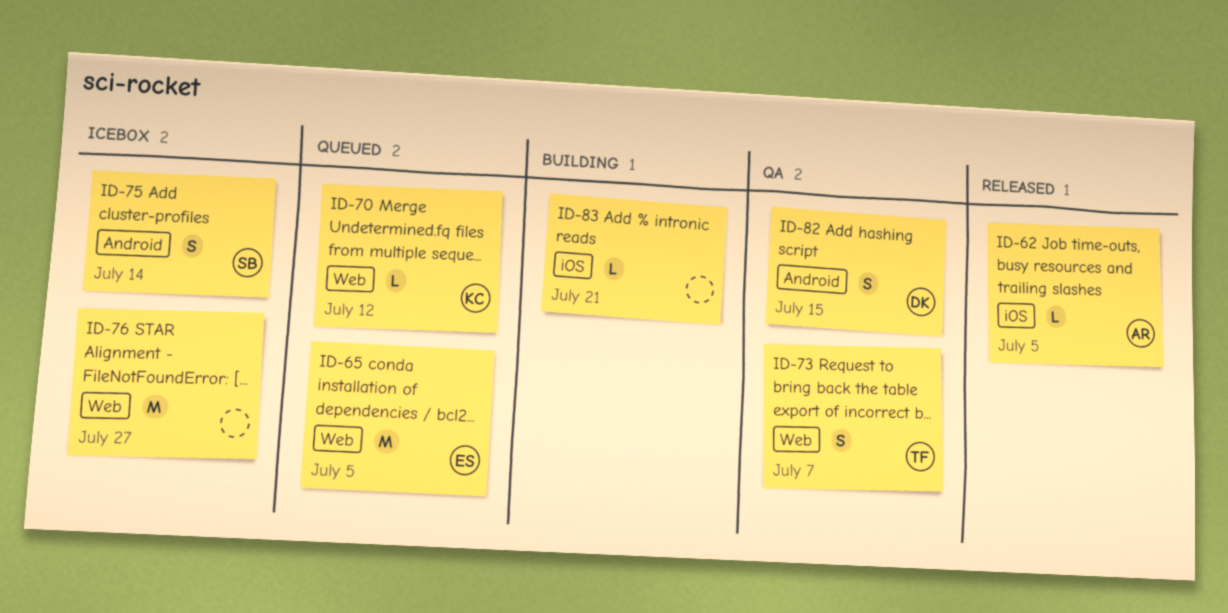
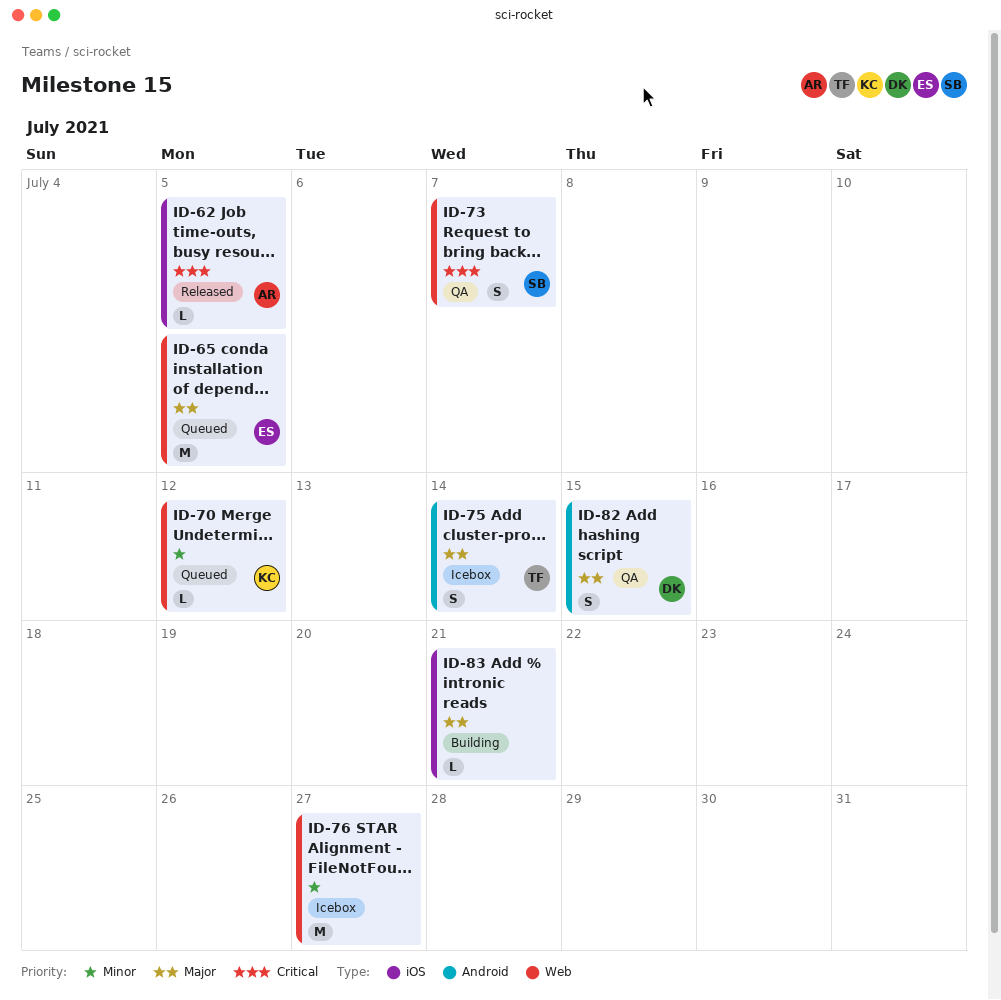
ID-73, owner: TF -> SB
ID-75, owner: SB -> TF

